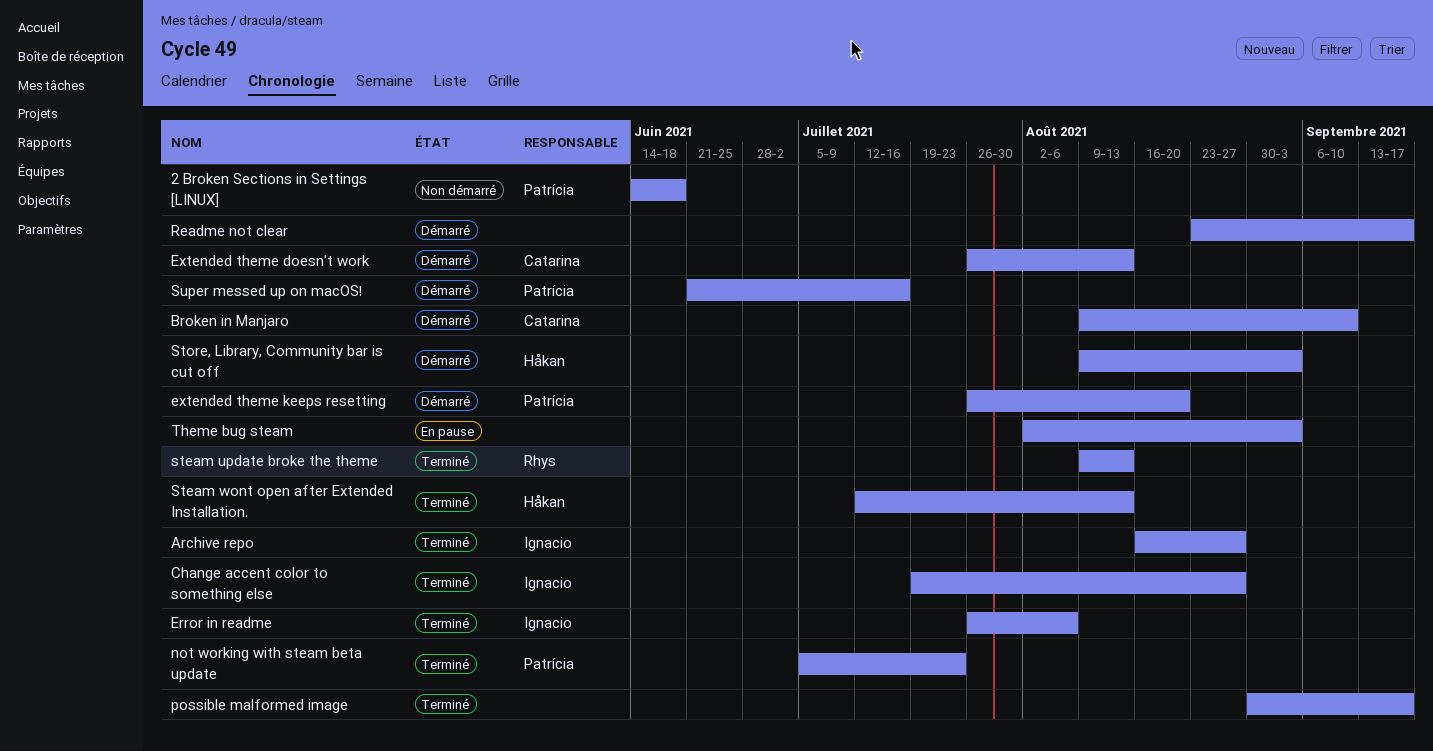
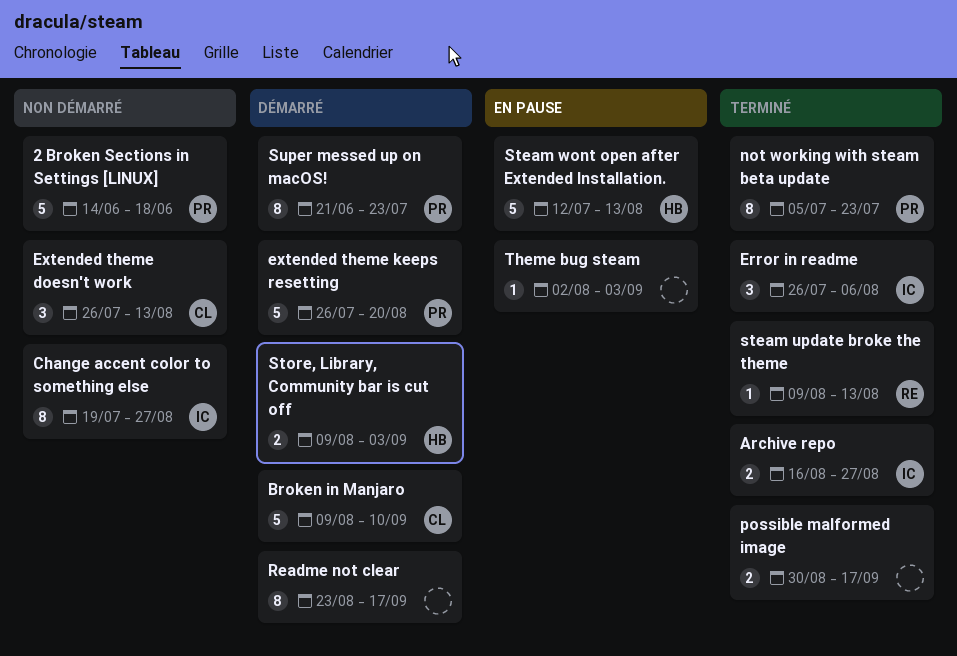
Change accent color to something else, status: Terminé -> Non démarré
Extended theme doesn't work, status: Démarré -> Non démarré
Steam wont open after Extended Installation., status: Terminé -> En pause
Super messed up on macOS!, due: Jul 16 -> Jul 23

